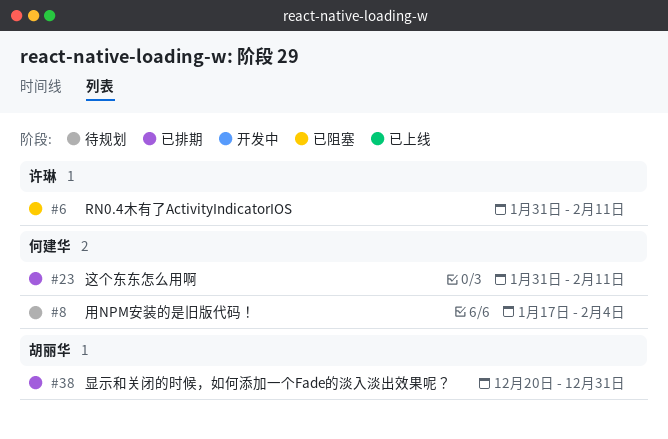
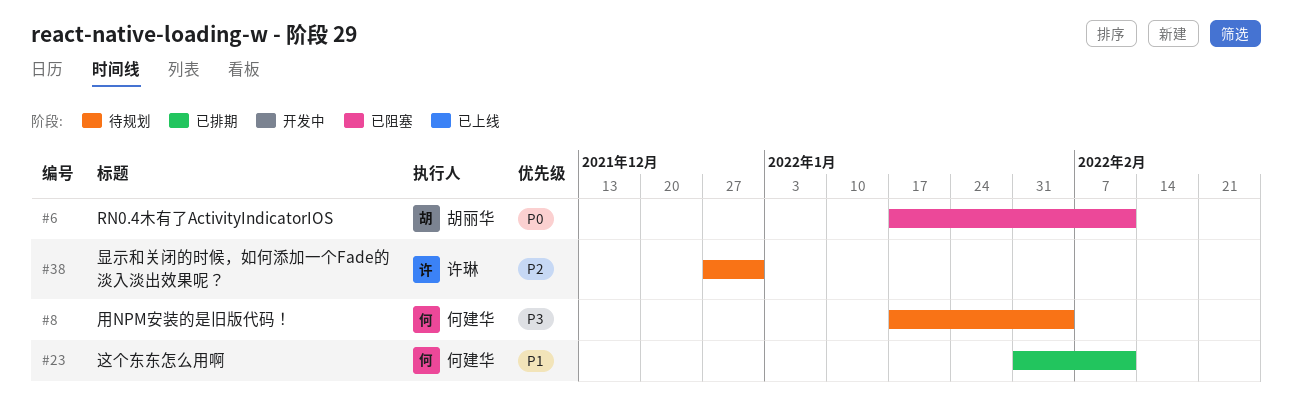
#6, owner: 许琳 -> 胡丽华
#6, start: Jan 31 -> Jan 17
#38, status: 已排期 -> 待规划
#38, owner: 胡丽华 -> 许琳
#38, start: Dec 20 -> Dec 27

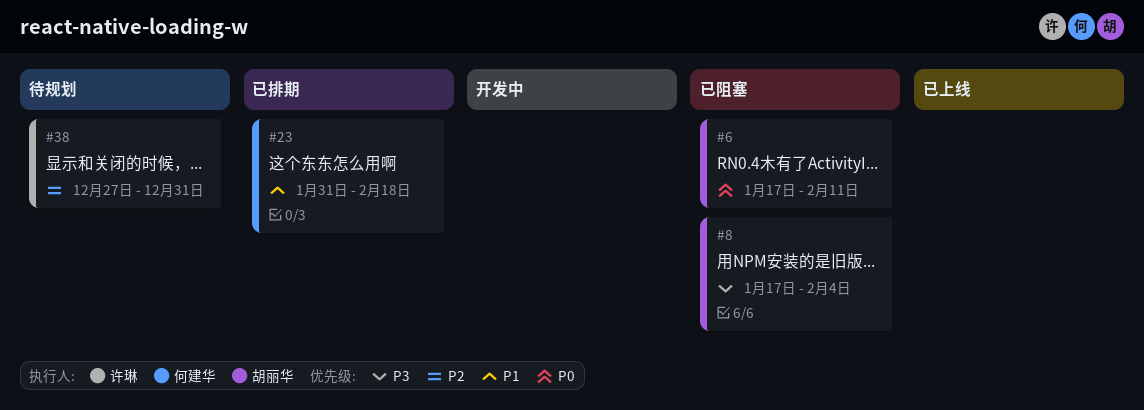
#8, status: 待规划 -> 已阻塞
#8, owner: 何建华 -> 胡丽华
#23, due: Feb 11 -> Feb 18

